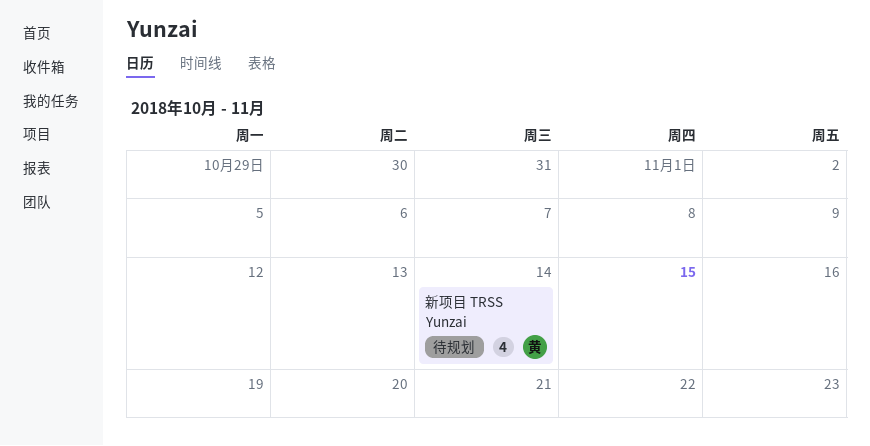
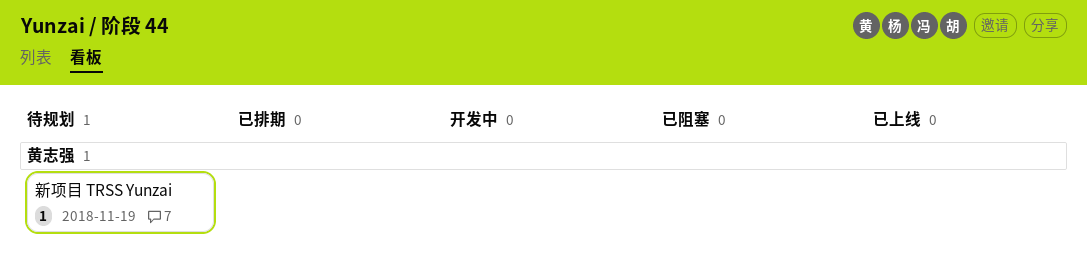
新项目 TRSS Yunzai, estimate: 4 -> 1
新项目 TRSS Yunzai, due: Nov 14 -> Nov 19

